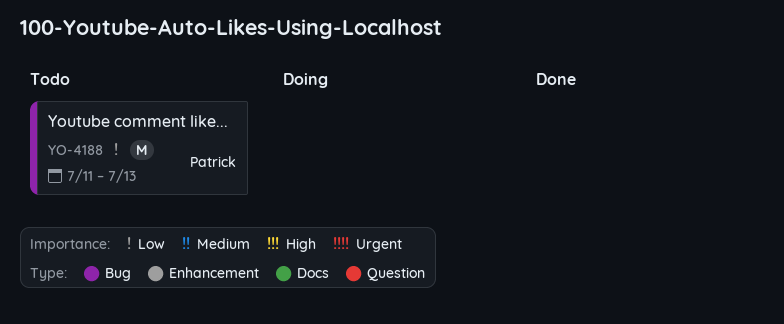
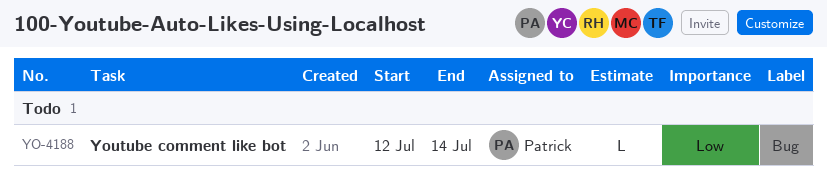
YO-4188, estimate: M -> L
YO-4188, start: Jul 11 -> Jul 12
YO-4188, due: Jul 13 -> Jul 14

